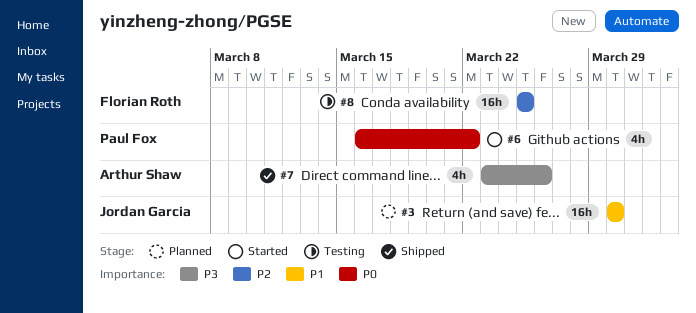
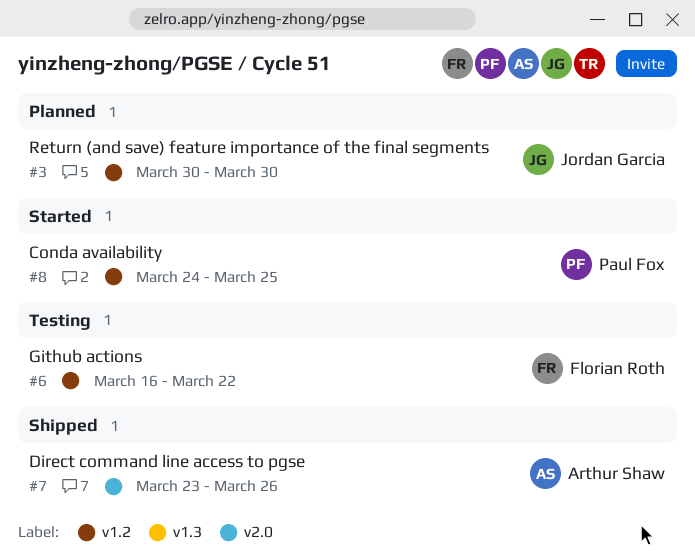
#6, status: Started -> Testing
#6, owner: Paul Fox -> Florian Roth
#8, status: Testing -> Started
#8, owner: Florian Roth -> Paul Fox
#8, start: Mar 25 -> Mar 24

